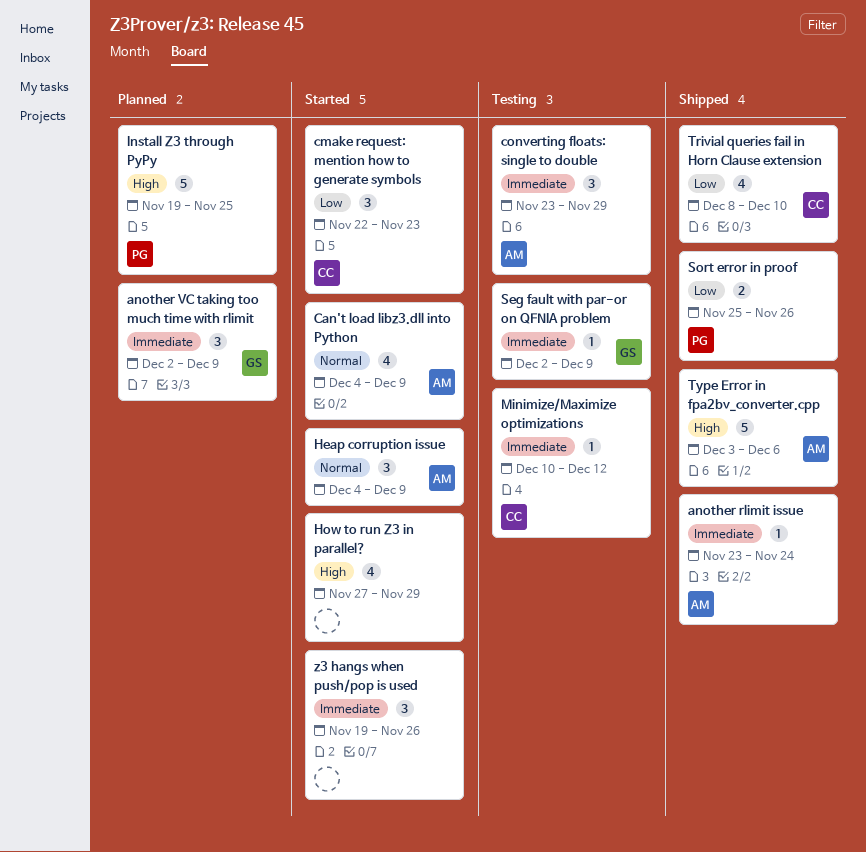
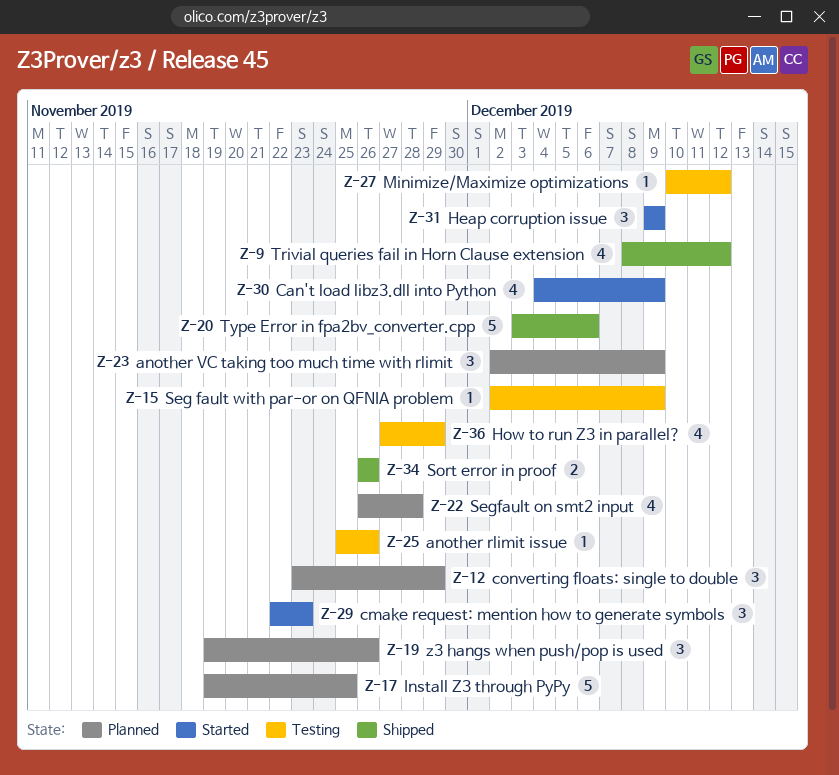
another rlimit issue, status: Shipped -> Testing
another rlimit issue, start: Nov 23 -> Nov 25
another rlimit issue, due: Nov 24 -> Nov 26
converting floats: single to double, status: Testing -> Planned
Heap corruption issue, start: Dec 4 -> Dec 9
How to run Z3 in parallel?, status: Started -> Testing
Segfault on smt2 input: none -> present
Sort error in proof, start: Nov 25 -> Nov 26
Trivial queries fail in Horn Clause extension, due: Dec 10 -> Dec 12
z3 hangs when push/pop is used, status: Started -> Planned

